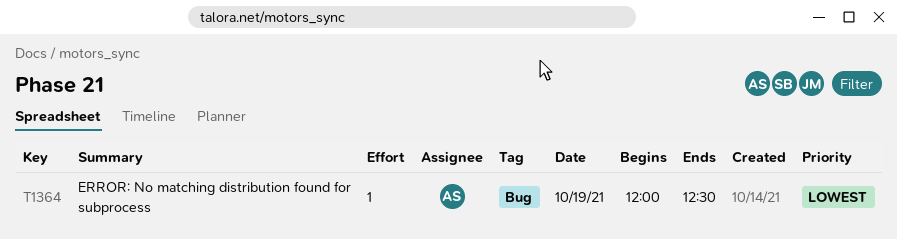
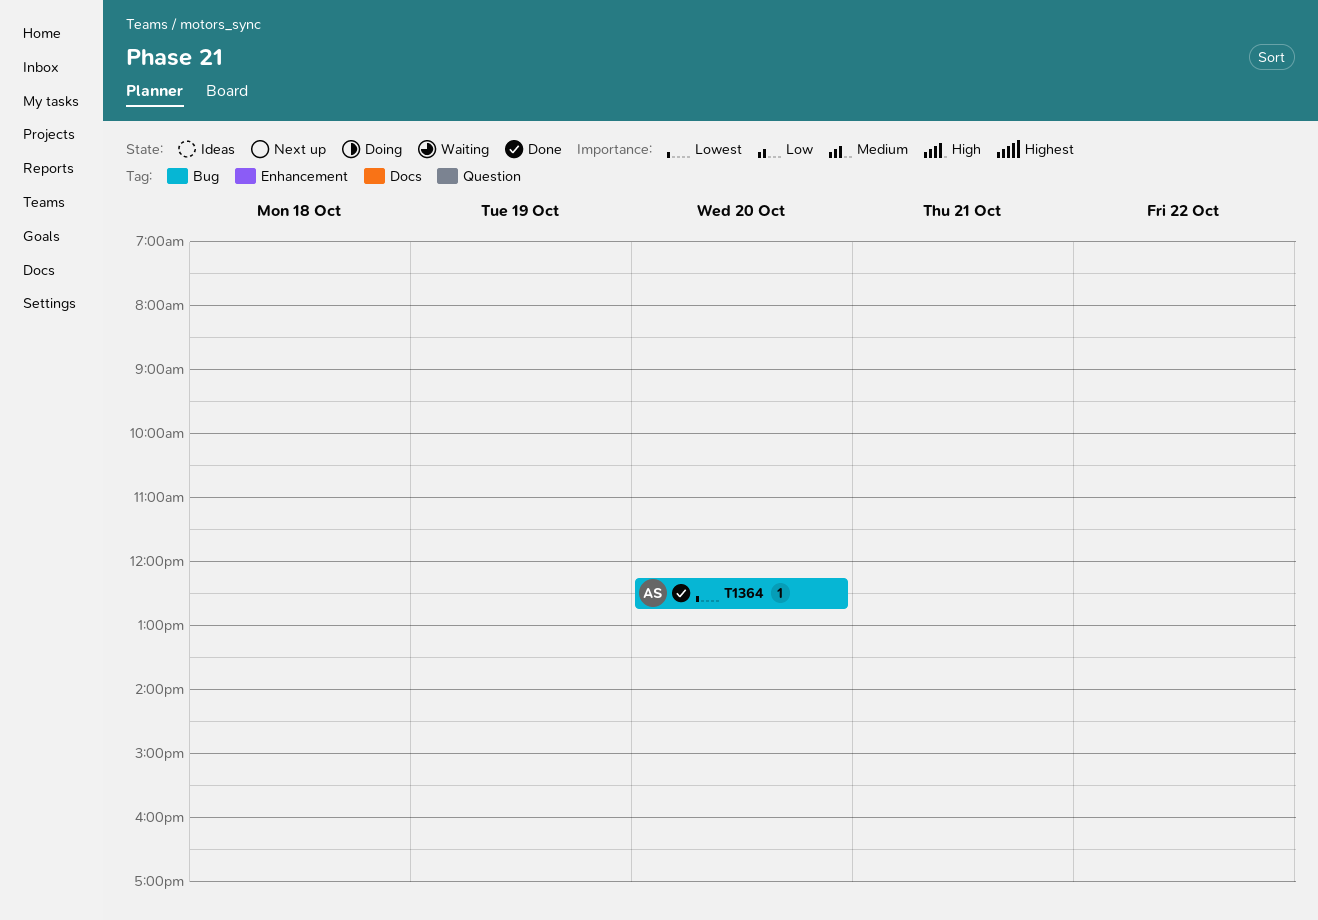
T1364, day: Oct 19 -> Oct 20
T1364, begins: 12:00 -> 12:15
T1364, ends: 12:30 -> 12:45

